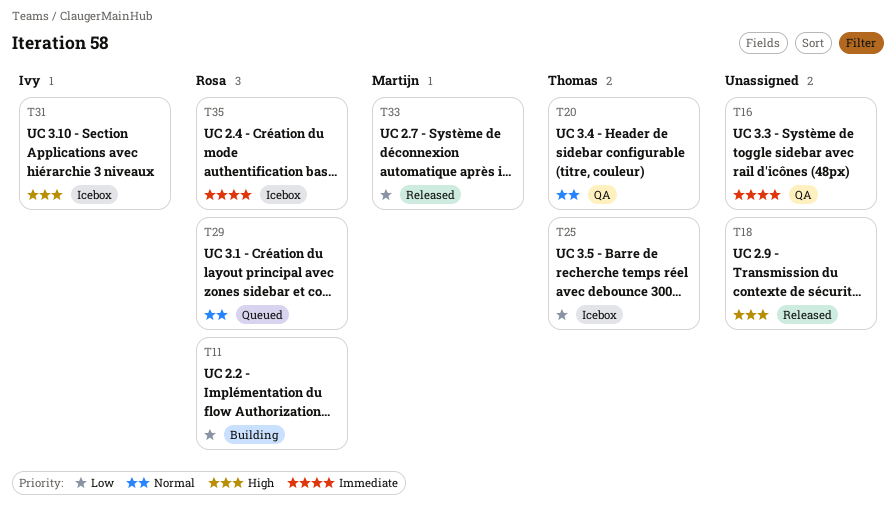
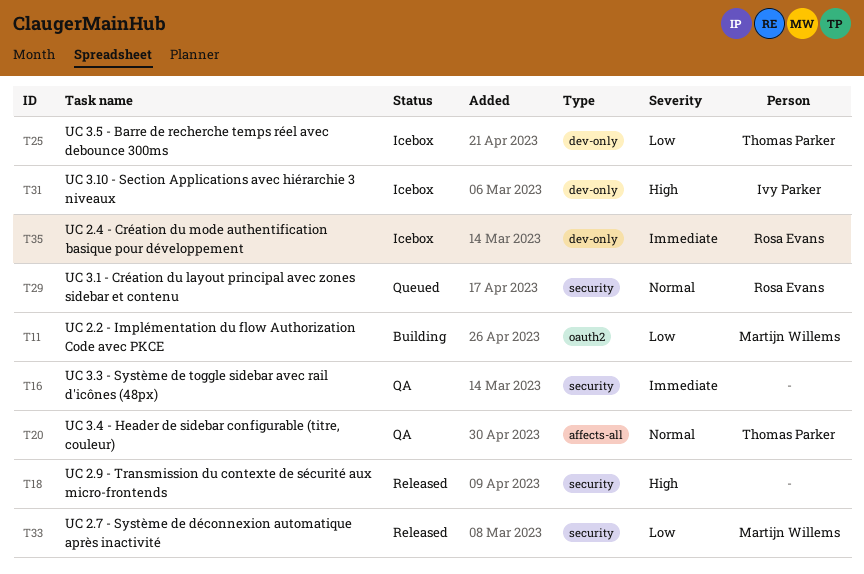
T11, owner: Rosa Evans -> Martijn Willems

